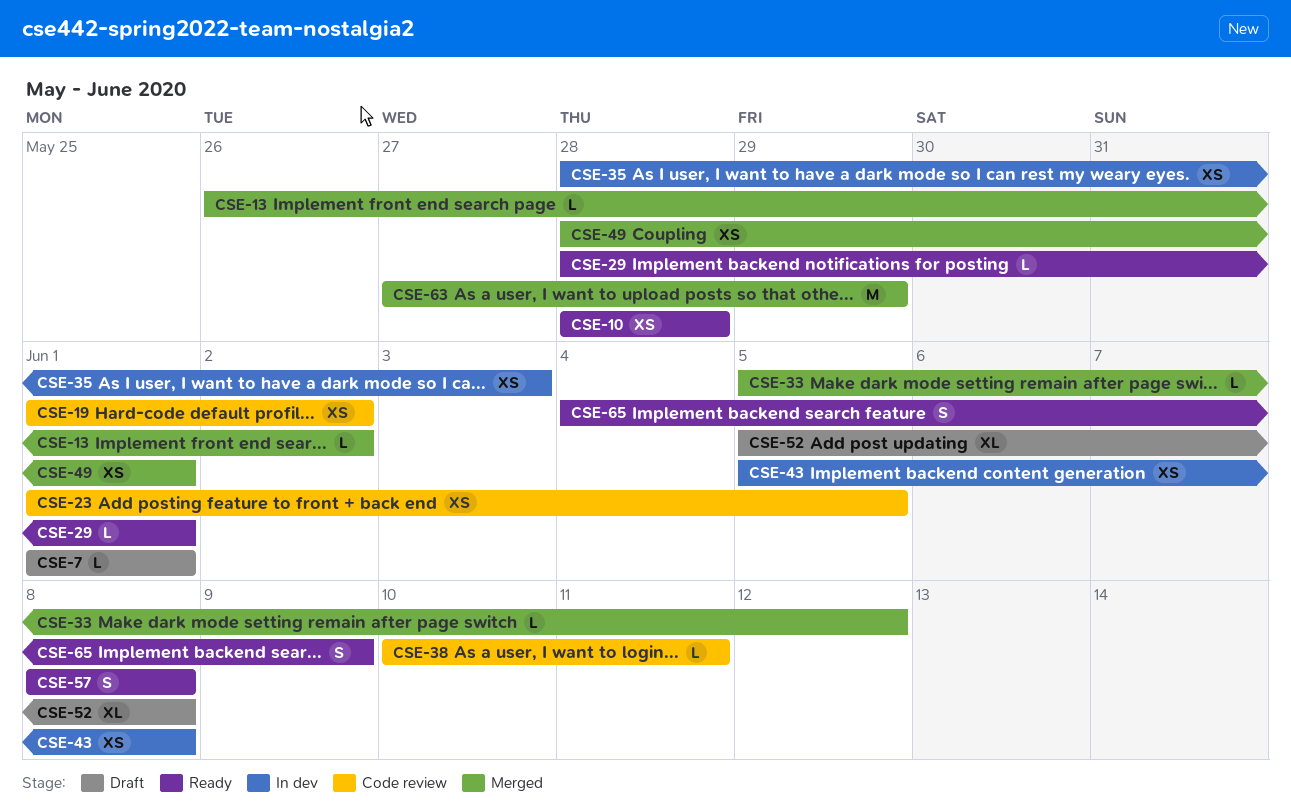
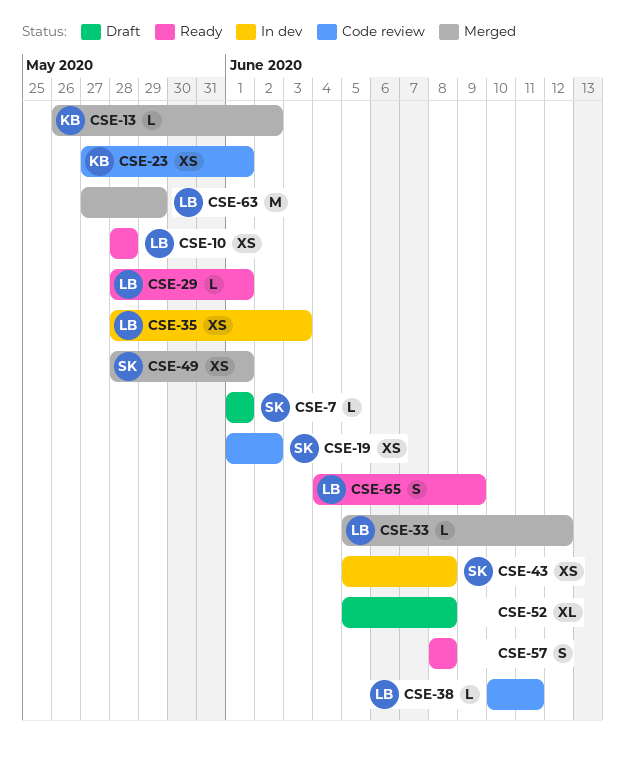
CSE-23, start: Jun 1 -> May 27
CSE-23, due: Jun 5 -> Jun 1

